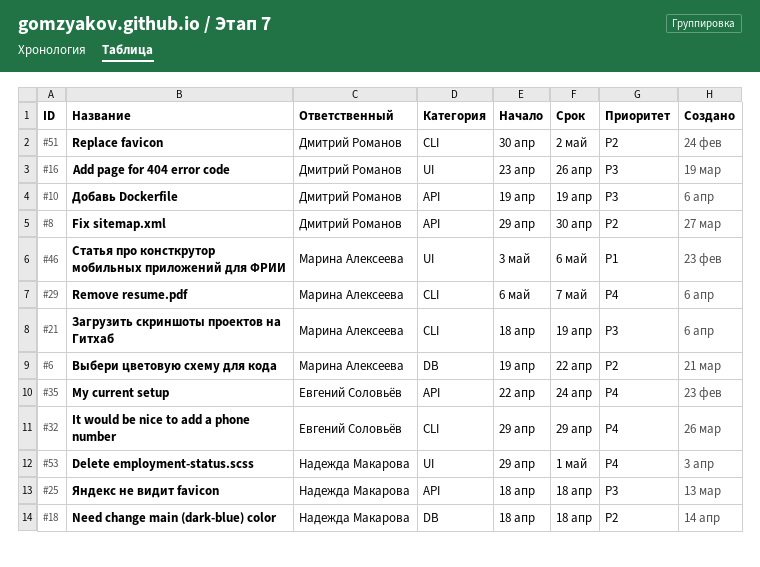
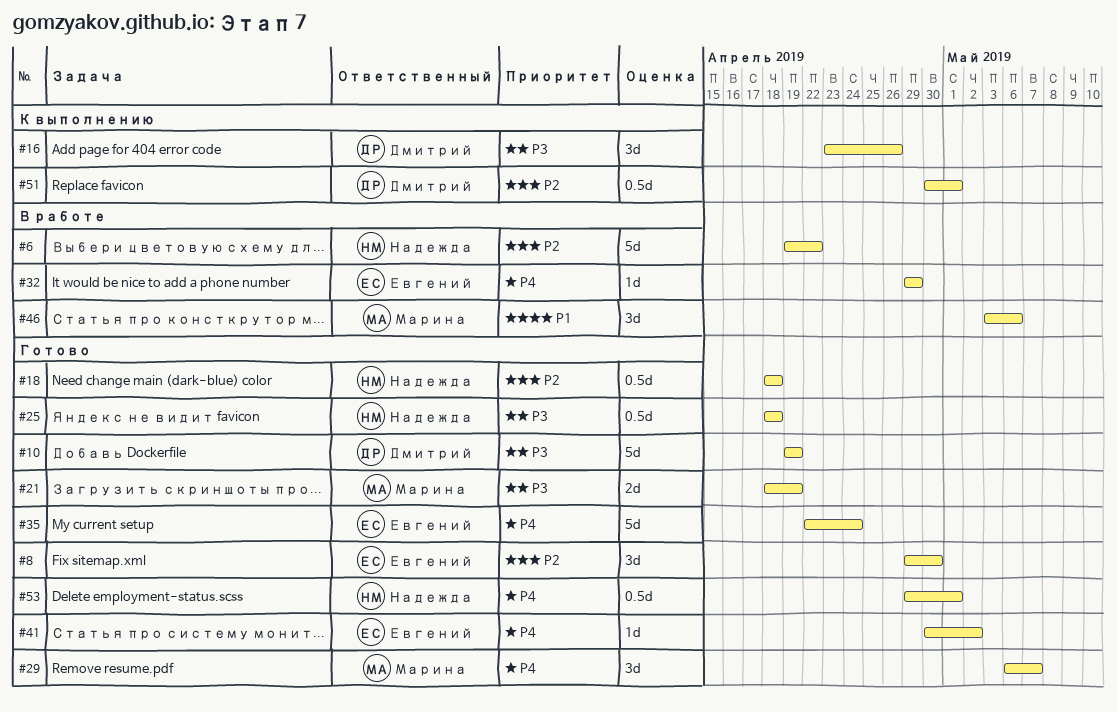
#6, owner: Марина Алексеева -> Надежда Макарова
#8, owner: Дмитрий Романов -> Евгений Соловьёв
#41: none -> present
#51, due: May 2 -> May 1

